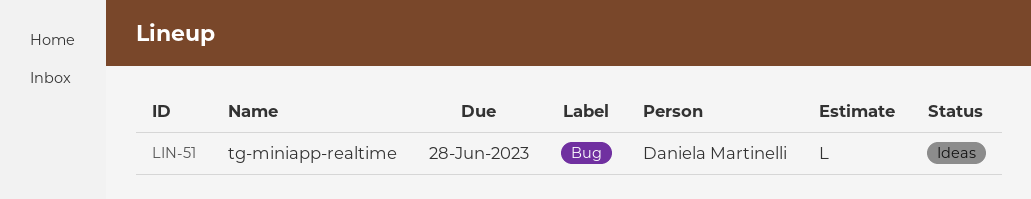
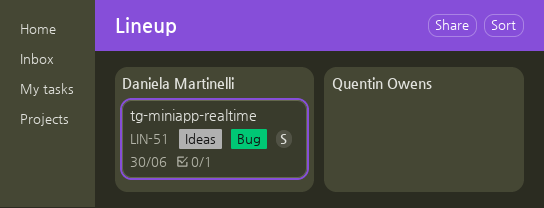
LIN-51, estimate: L -> S
LIN-51, due: Jun 28 -> Jun 30

